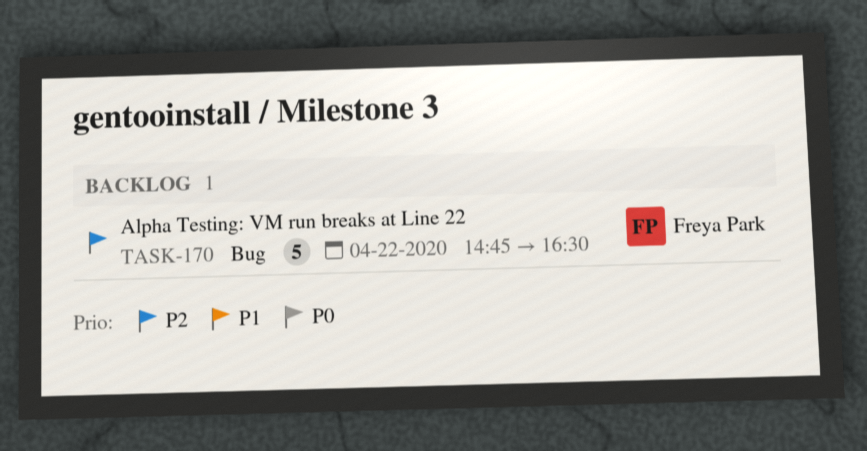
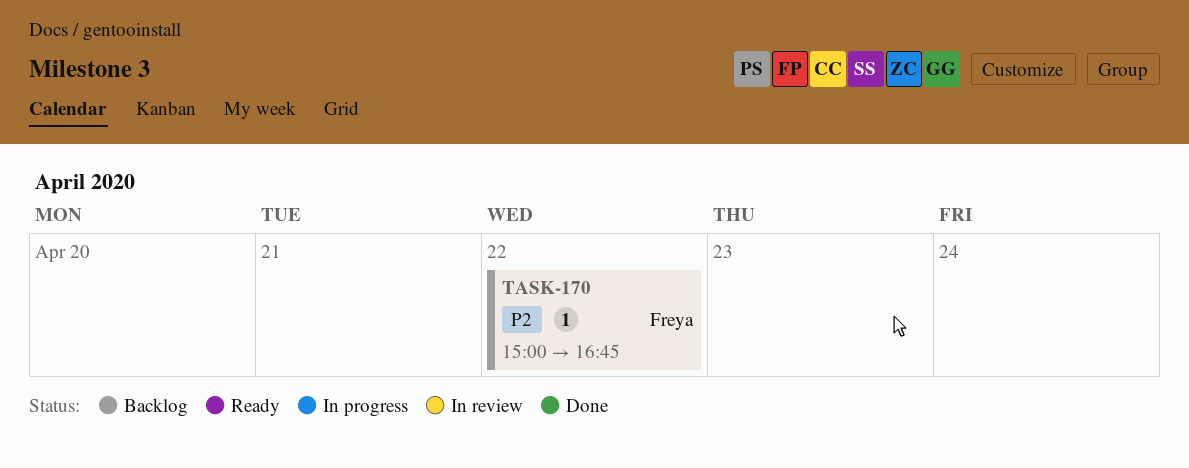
TASK-170, estimate: 5 -> 1
TASK-170, begins: 14:45 -> 15:00
TASK-170, ends: 16:30 -> 16:45

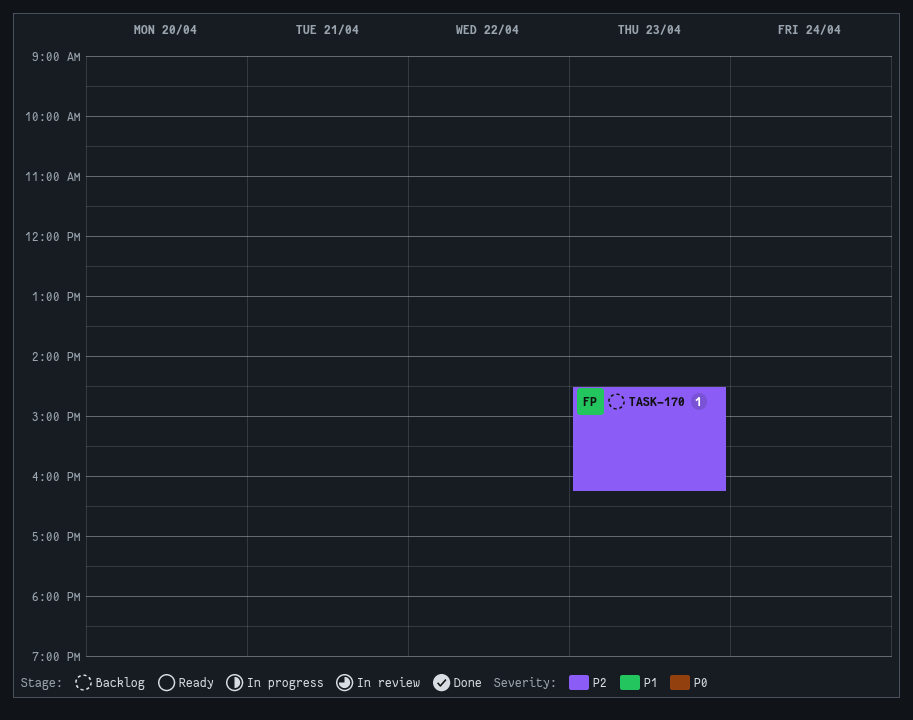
TASK-170, day: Apr 22 -> Apr 23
TASK-170, begins: 15:00 -> 14:30
TASK-170, ends: 16:45 -> 16:15

